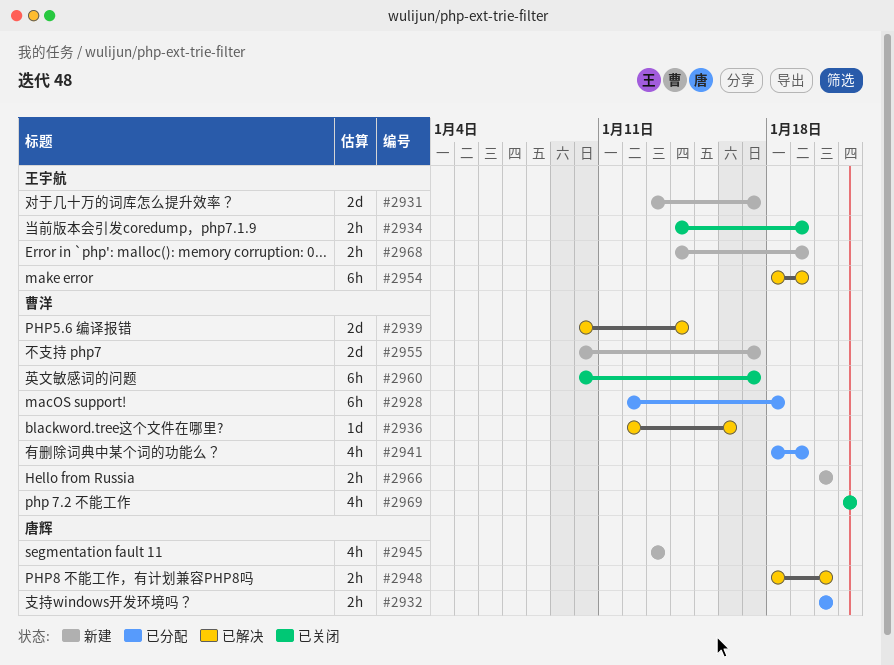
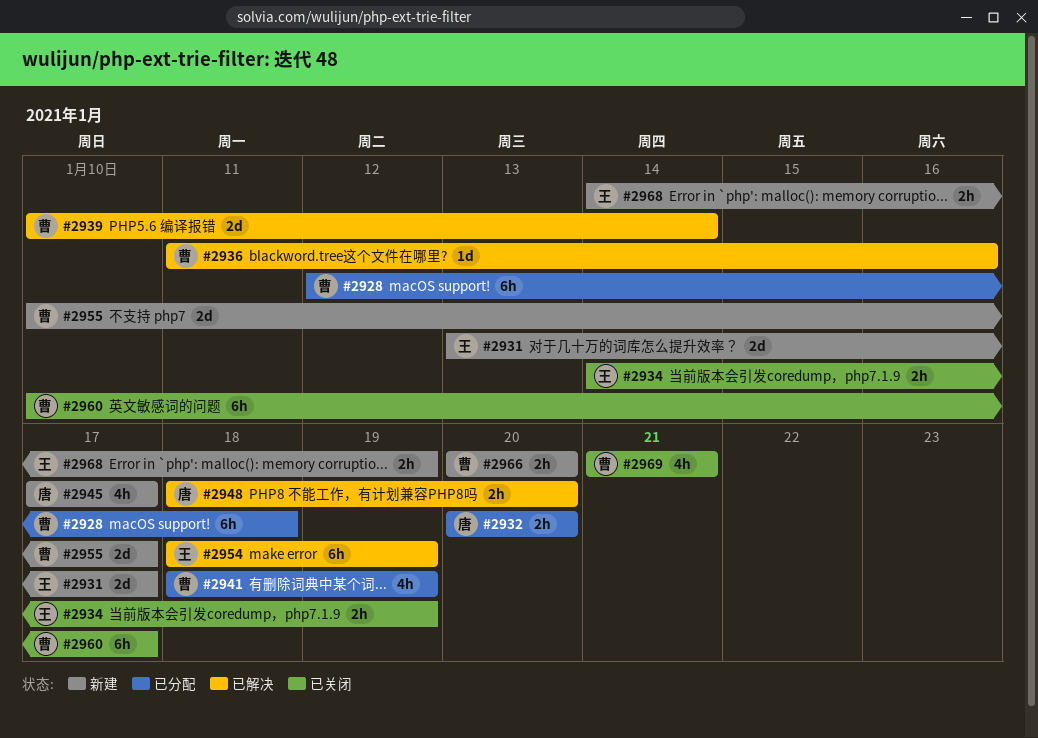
#2936, start: Jan 12 -> Jan 11
#2945, start: Jan 13 -> Jan 17
#2945, due: Jan 13 -> Jan 17

